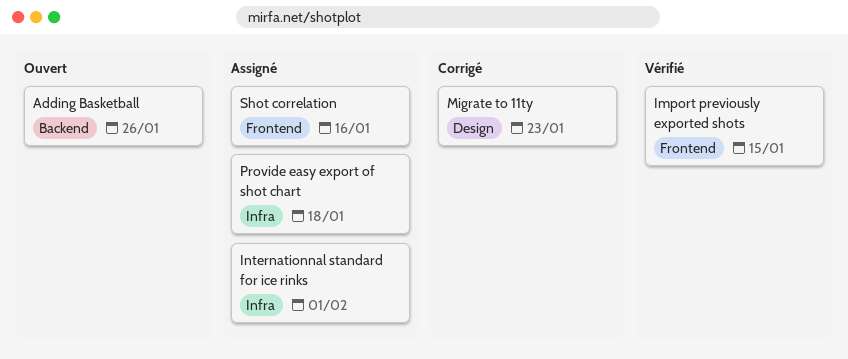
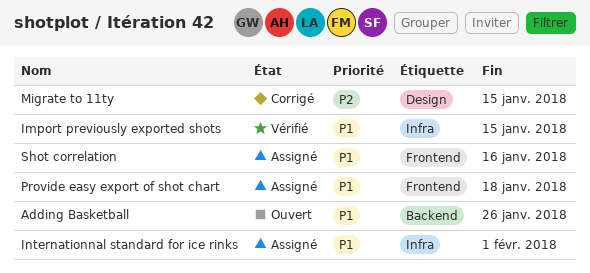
Import previously exported shots, label: Frontend -> Infra
Migrate to 11ty, due: Jan 23 -> Jan 15
Provide easy export of shot chart, label: Infra -> Frontend

